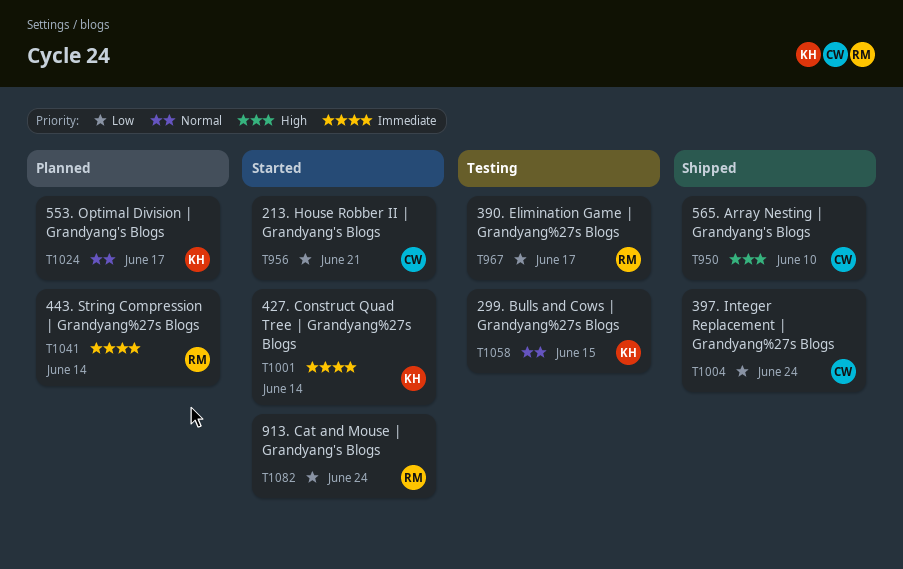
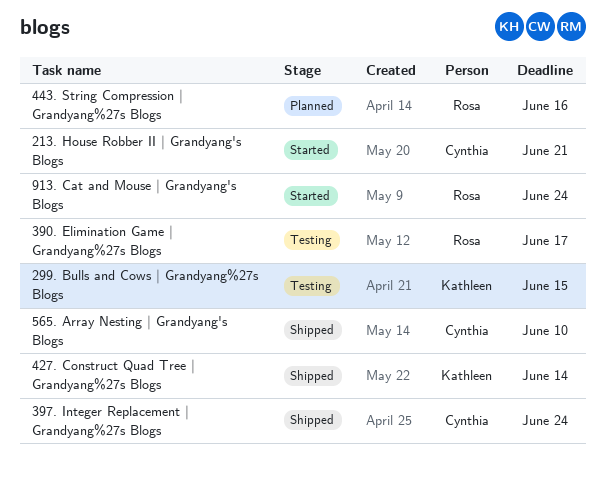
427. Construct Quad Tree | Grandyang%27s Blogs, status: Started -> Shipped
443. String Compression | Grandyang%27s Blogs, due: Jun 14 -> Jun 16
553. Optimal Division | Grandyang's Blogs: present -> none

